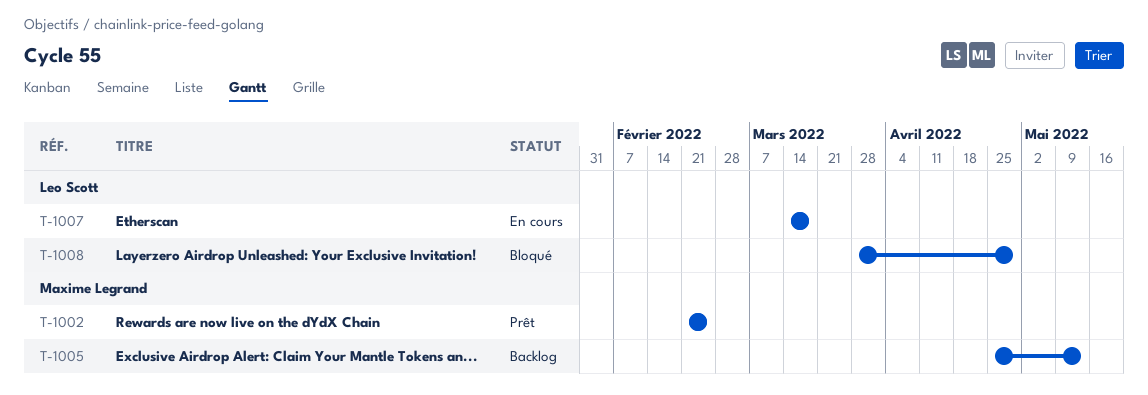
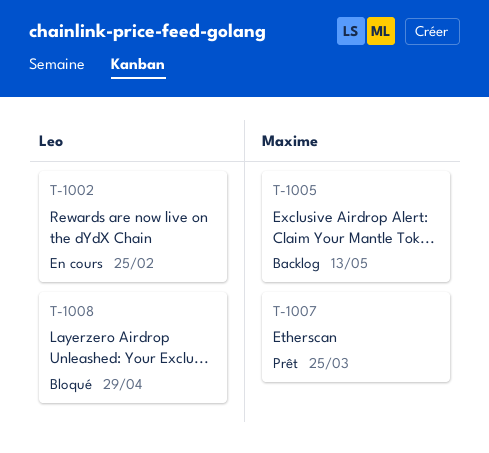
T-1002, status: Prêt -> En cours
T-1002, owner: Maxime Legrand -> Leo Scott
T-1007, status: En cours -> Prêt
T-1007, owner: Leo Scott -> Maxime Legrand
T-1007, due: Mar 18 -> Mar 25

